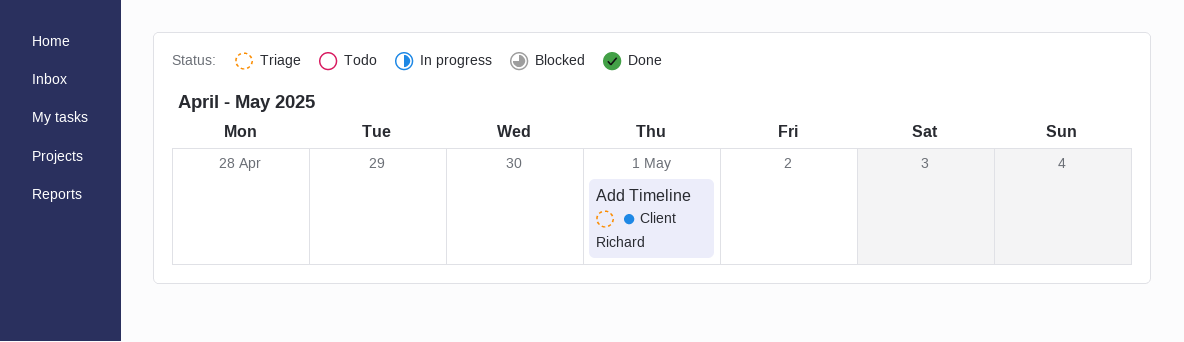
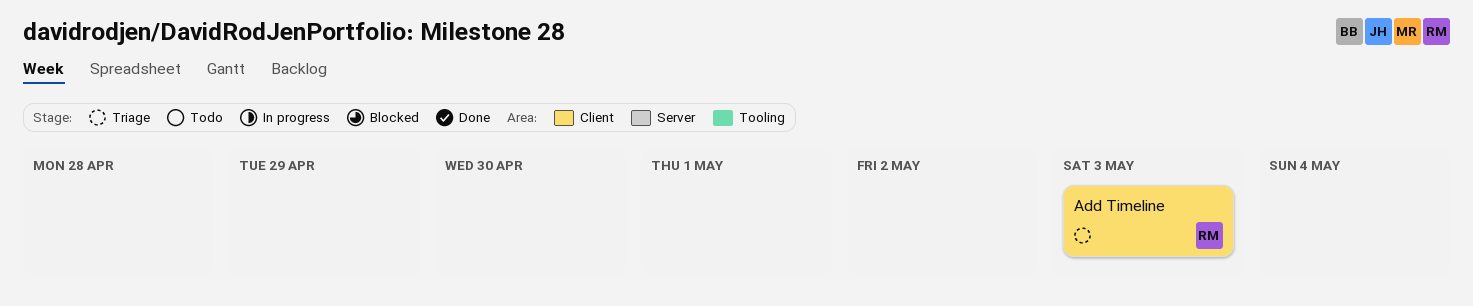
Add Timeline, due: May 1 -> May 3

